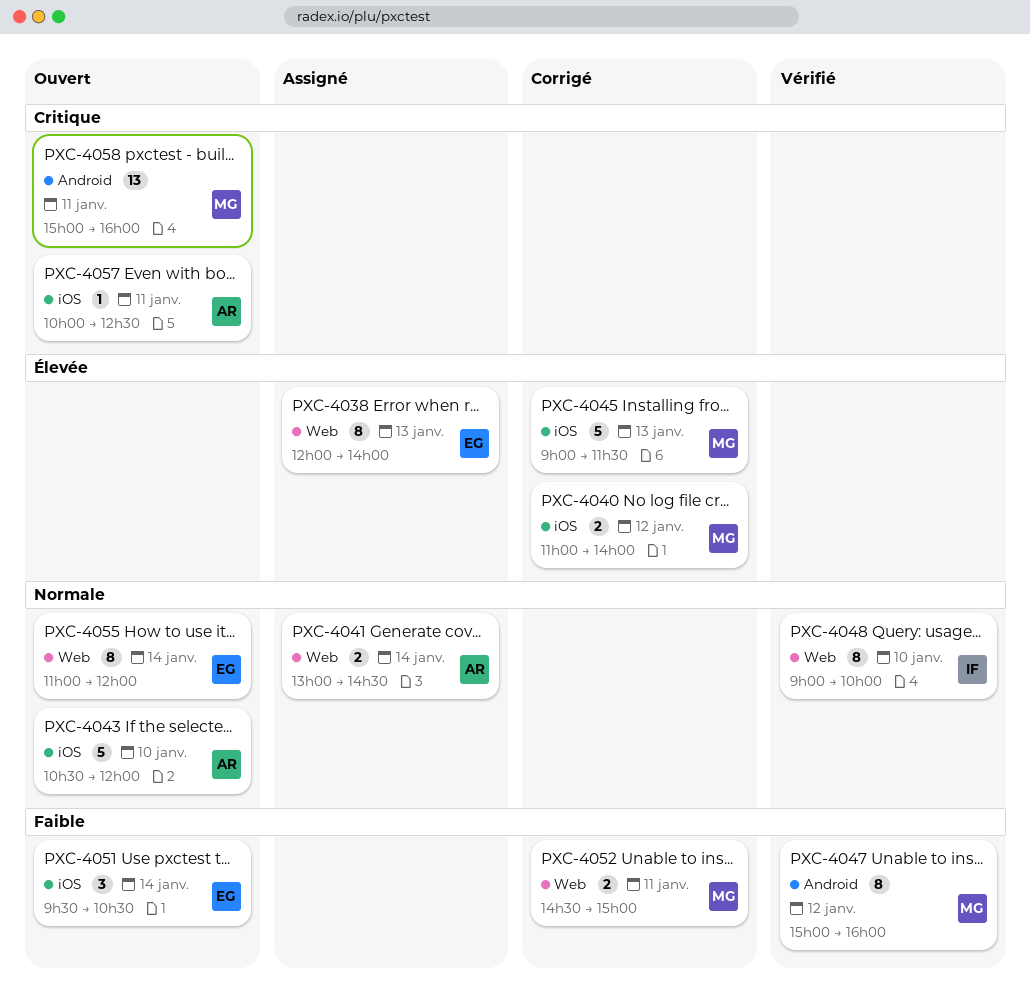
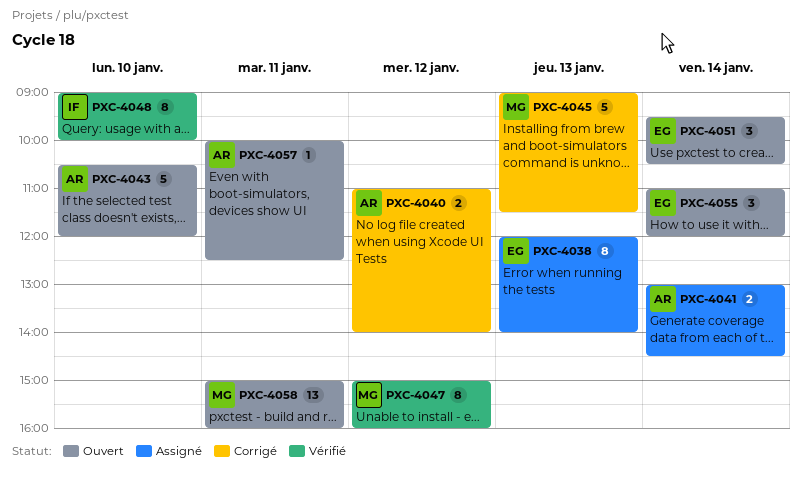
PXC-4040, owner: MG -> AR
PXC-4052: present -> none
PXC-4055, estimate: 8 -> 3

